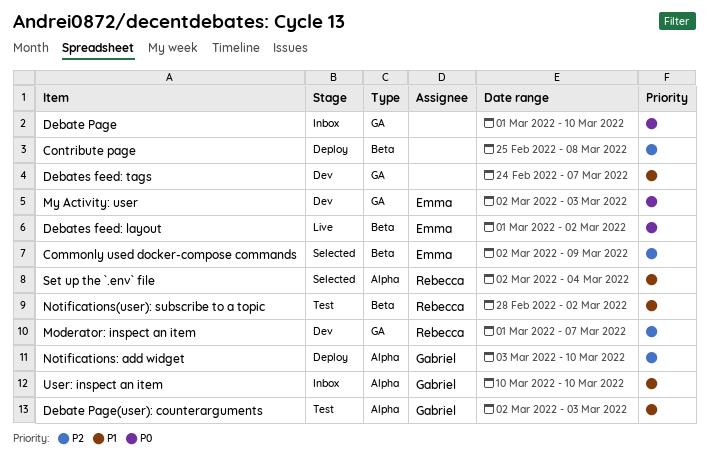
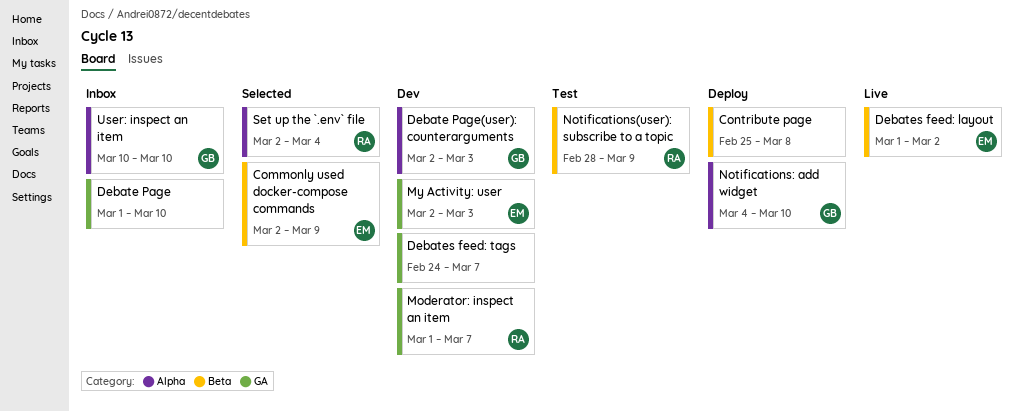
Debate Page(user): counterarguments, status: Test -> Dev
Notifications(user): subscribe to a topic, due: Mar 2 -> Mar 9
Notifications: add widget, start: Mar 3 -> Mar 4

